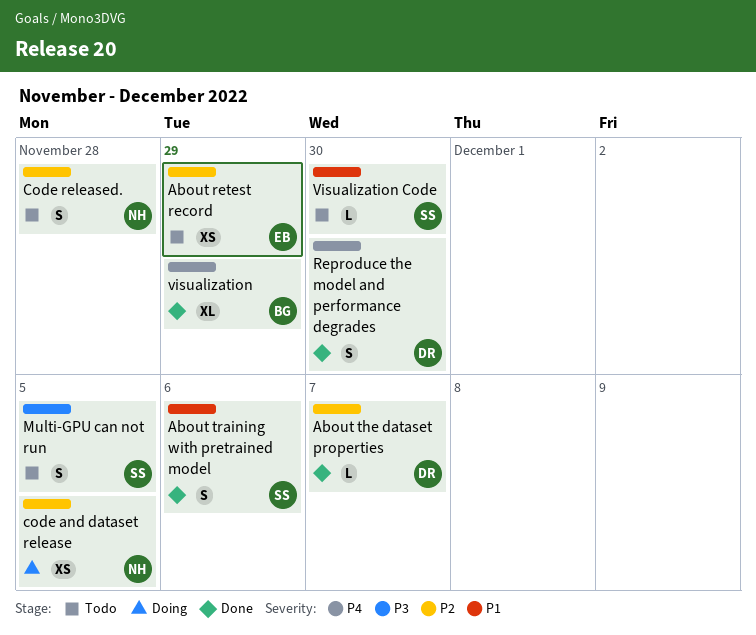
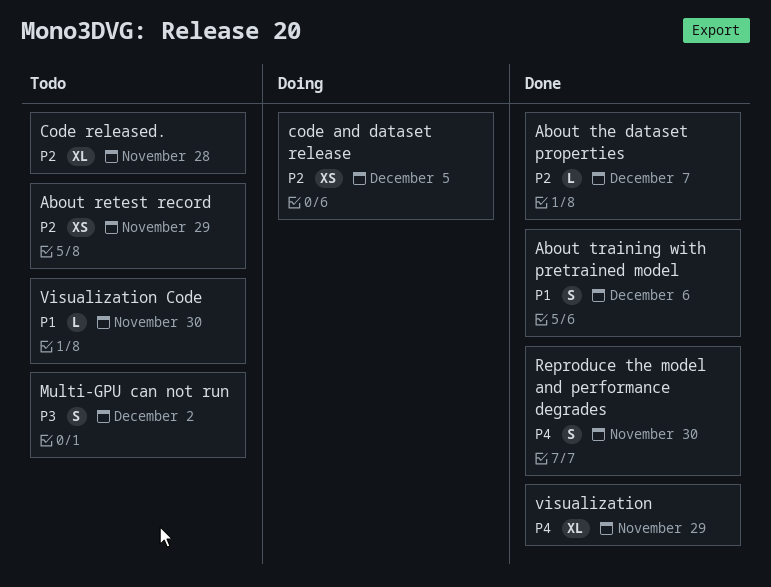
Code released., estimate: S -> XL
Multi-GPU can not run, due: Dec 5 -> Dec 2

